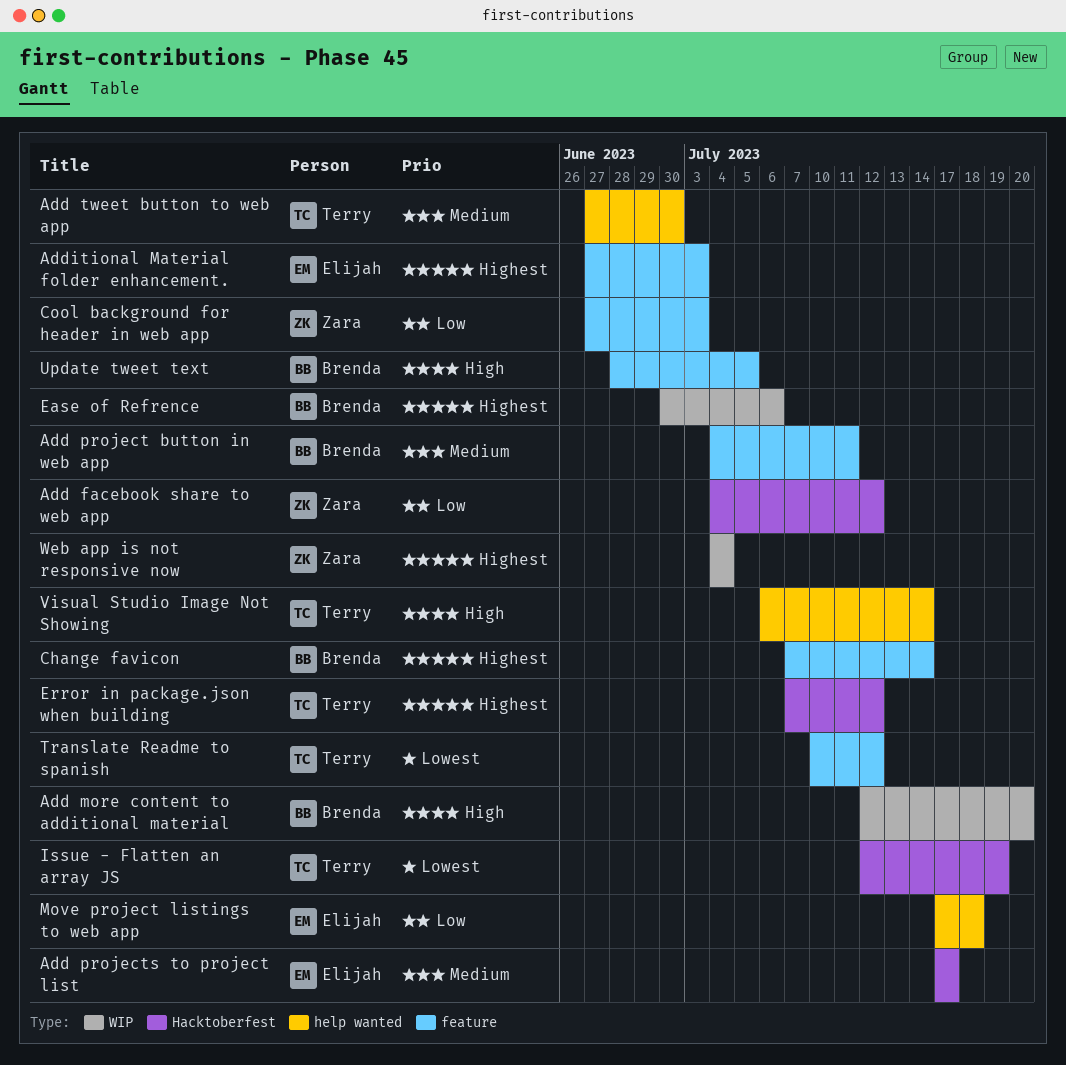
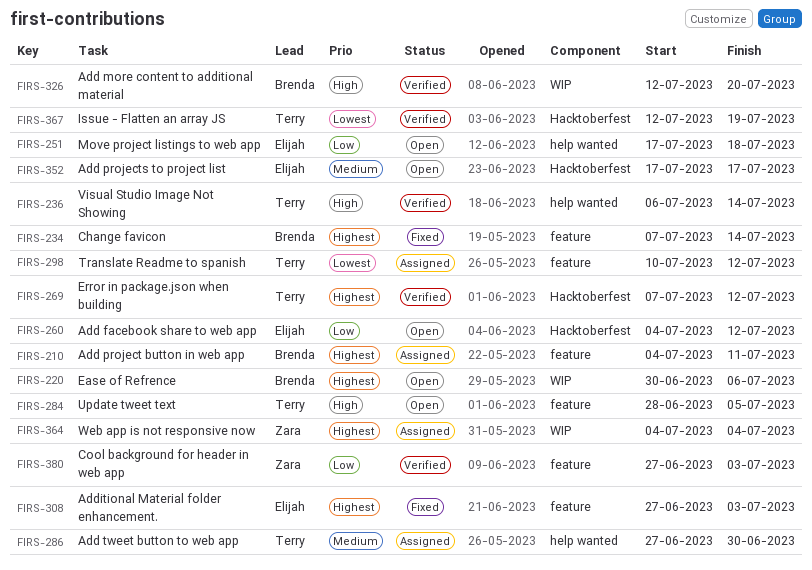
Add facebook share to web app, owner: Zara -> Elijah
Add project button in web app, priority: Medium -> Highest
Update tweet text, owner: Brenda -> Terry

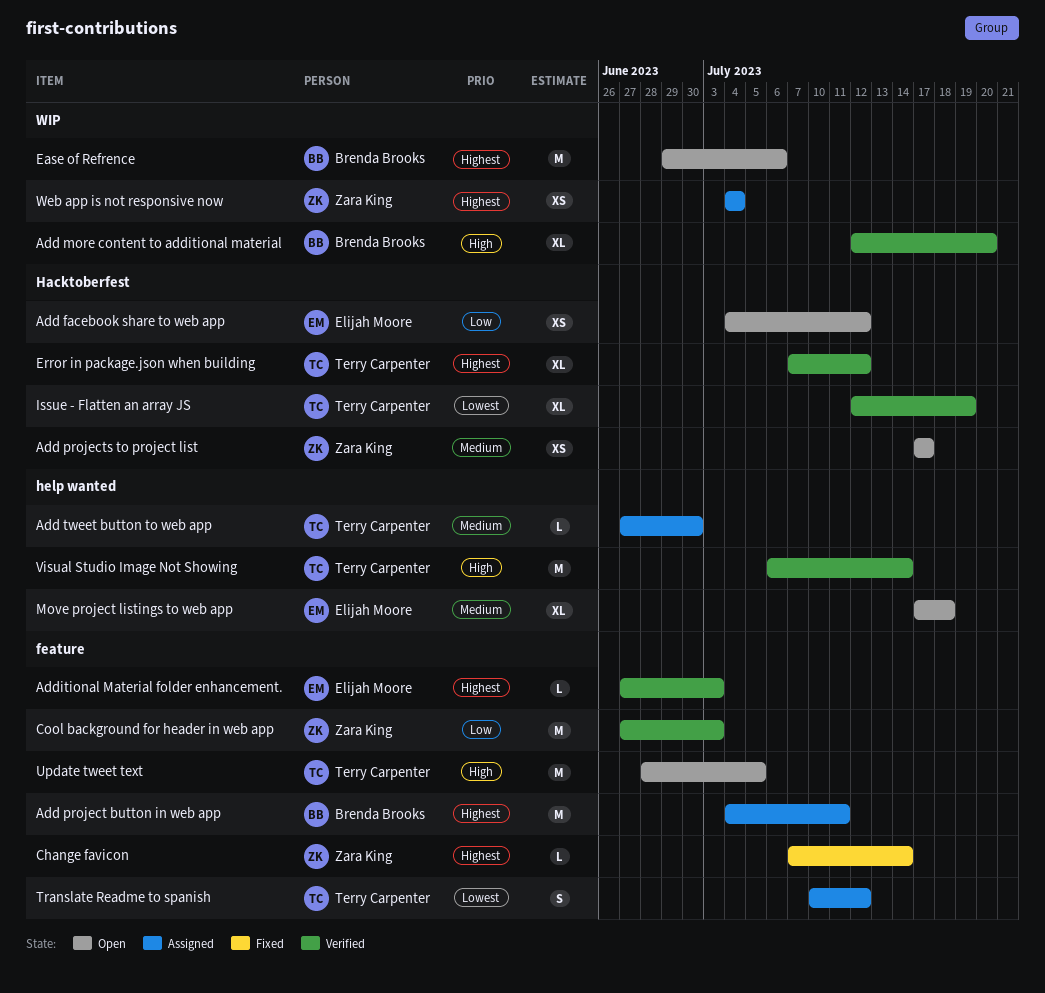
Add projects to project list, owner: Elijah Moore -> Zara King
Additional Material folder enhancement., status: Fixed -> Verified
Change favicon, owner: Brenda Brooks -> Zara King
Ease of Refrence, start: Jun 30 -> Jun 29
Move project listings to web app, priority: Low -> Medium

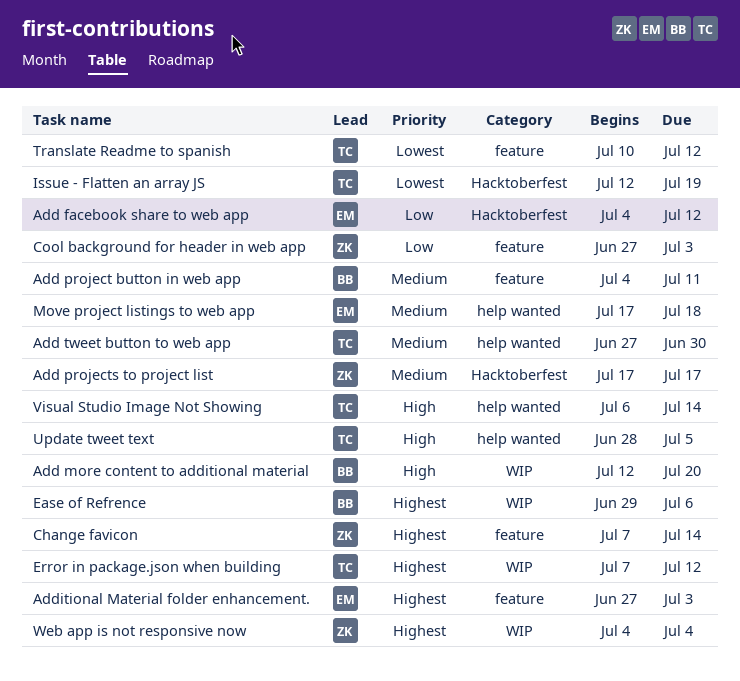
Add project button in web app, priority: Highest -> Medium
Error in package.json when building, label: Hacktoberfest -> WIP
Update tweet text, label: feature -> help wanted

